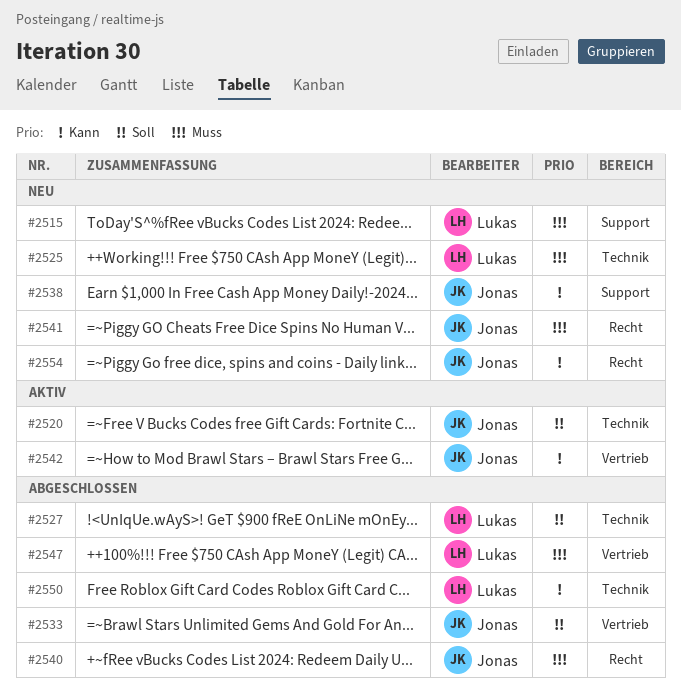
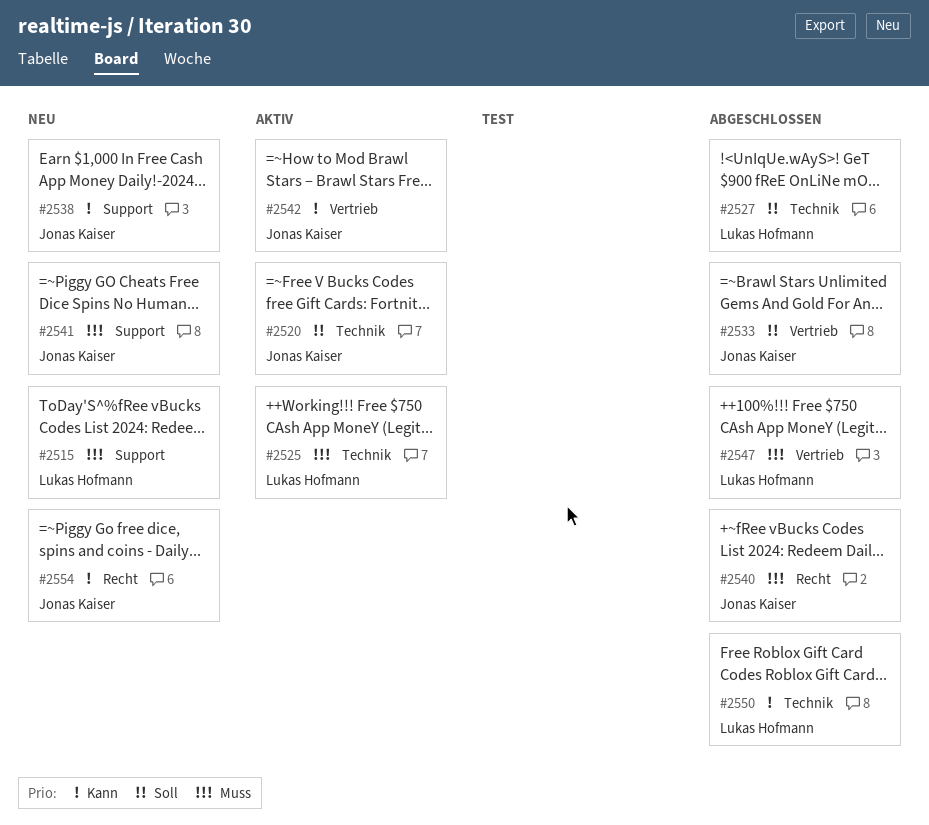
#2525, status: Neu -> Aktiv
#2541, label: Recht -> Support

